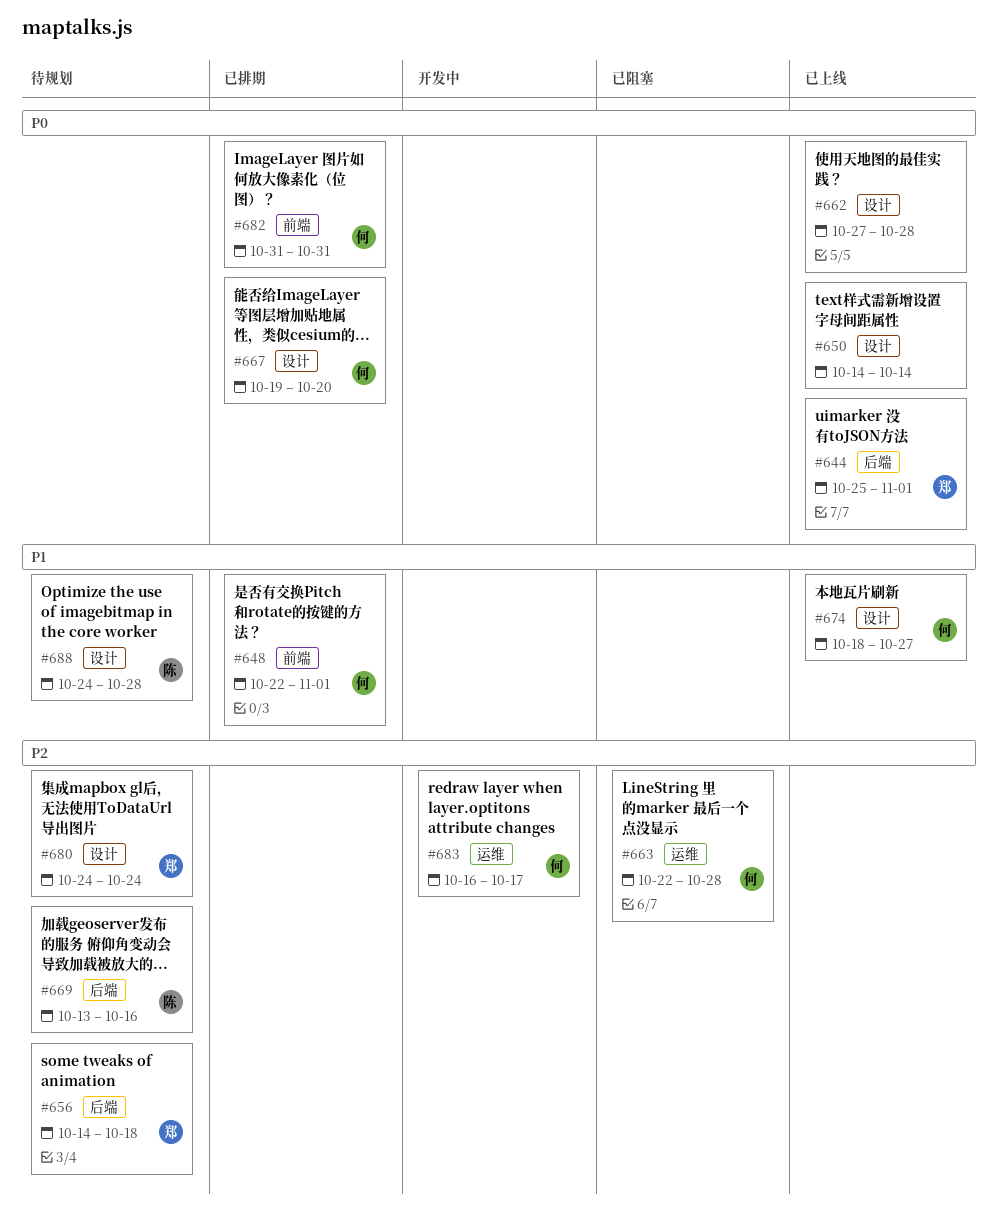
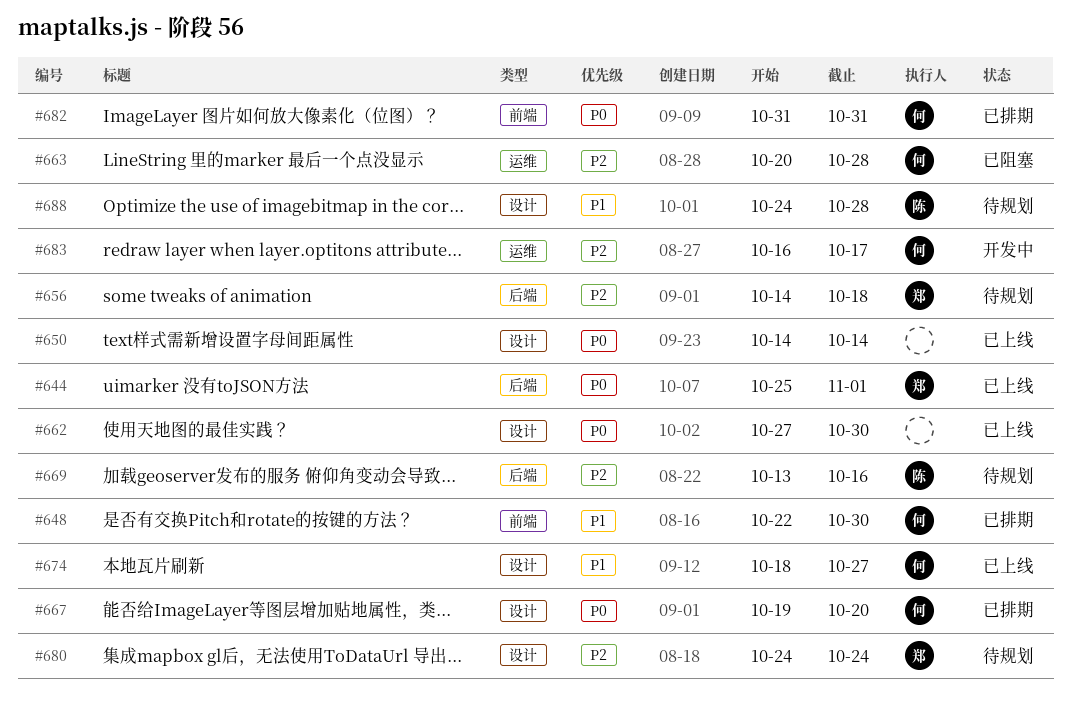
#648, due: Nov 1 -> Oct 30
#662, due: Oct 28 -> Oct 30
#663, start: Oct 22 -> Oct 20

